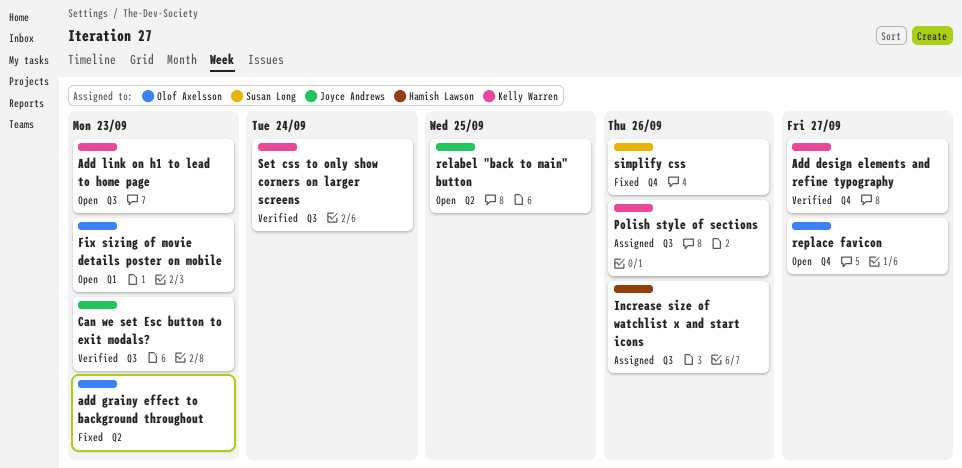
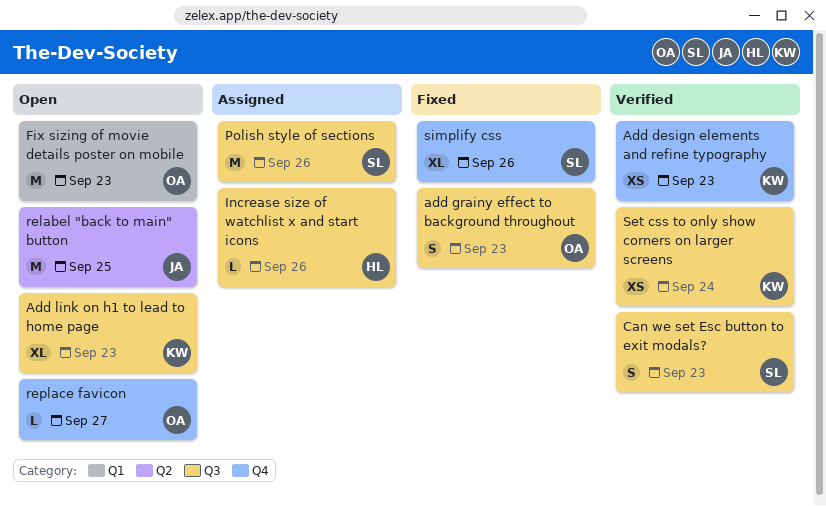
Add design elements and refine typography, due: Sep 27 -> Sep 23
add grainy effect to background throughout, label: Q2 -> Q3
Can we set Esc button to exit modals?, owner: Joyce Andrews -> Susan Long
Polish style of sections, owner: Kelly Warren -> Susan Long

